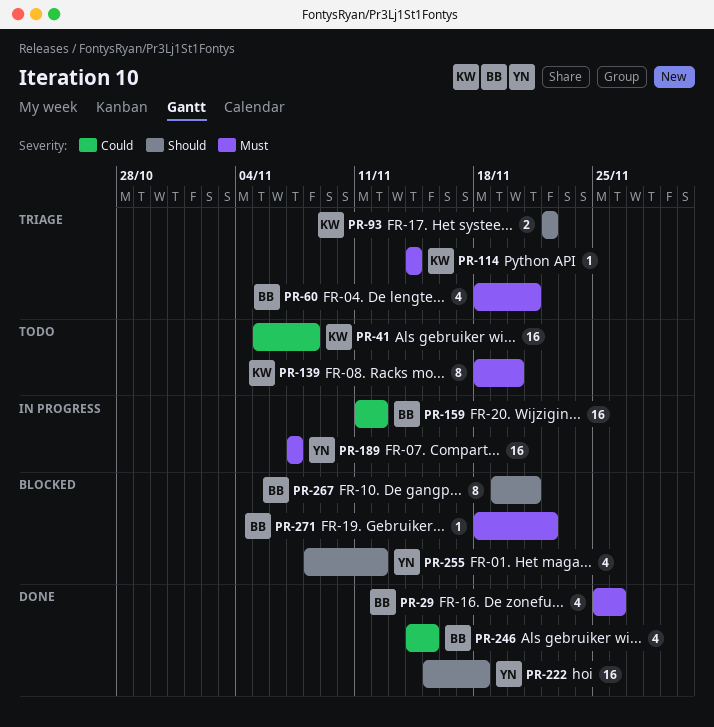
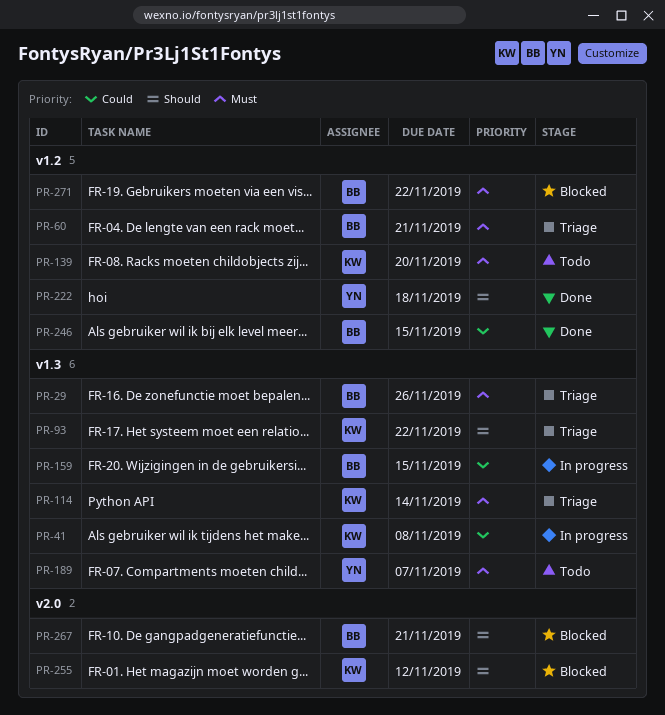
PR-29, status: Done -> Triage
PR-41, status: Todo -> In progress
PR-159, due: Nov 12 -> Nov 15
PR-189, status: In progress -> Todo
PR-255, owner: YN -> KW

